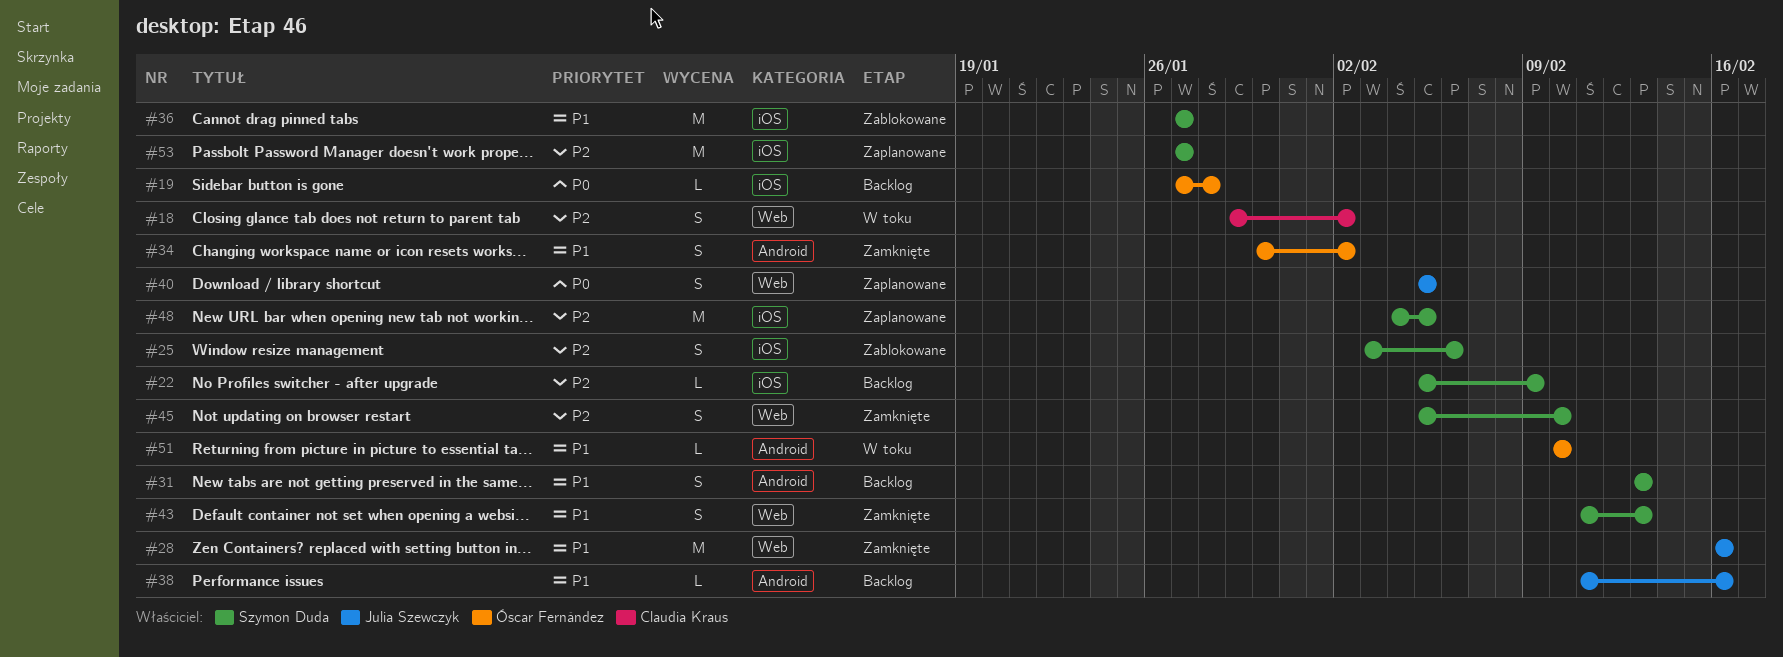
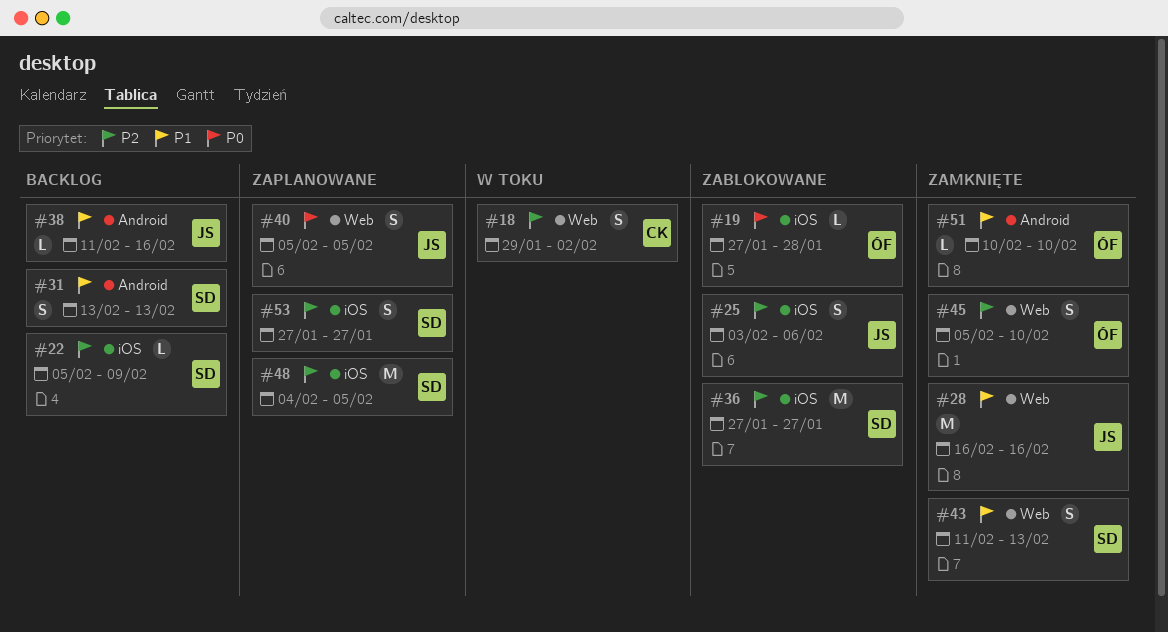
#19, status: Backlog -> Zablokowane
#25, owner: Szymon Duda -> Julia Szewczyk
#34: present -> none
#36, priority: P1 -> P2
#45, owner: Szymon Duda -> Óscar Fernández
#51, status: W toku -> Zamknięte
#53, estimate: M -> S

